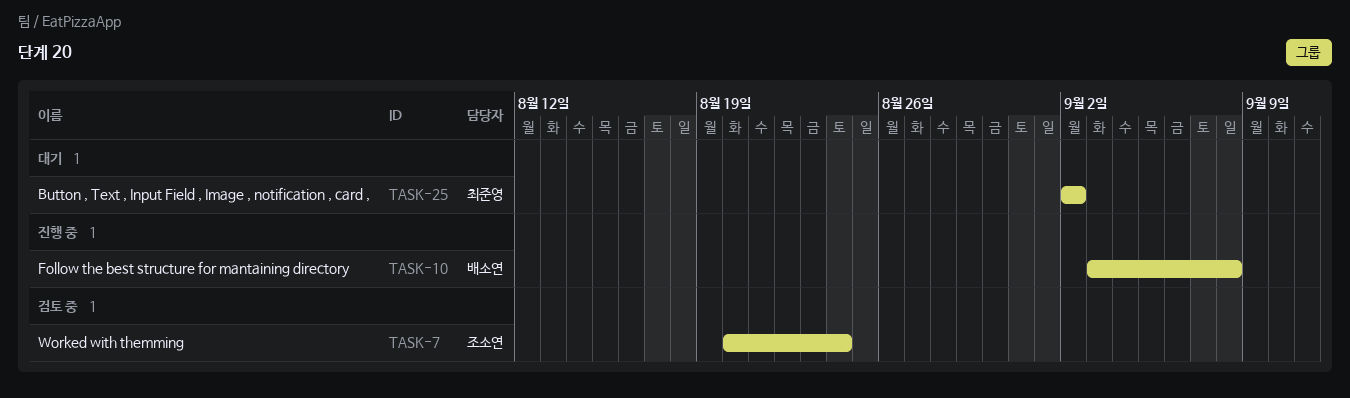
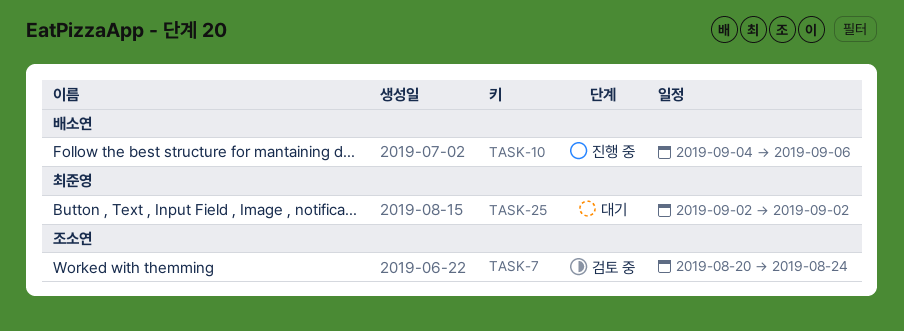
TASK-10, start: Sep 3 -> Sep 4
TASK-10, due: Sep 8 -> Sep 6

